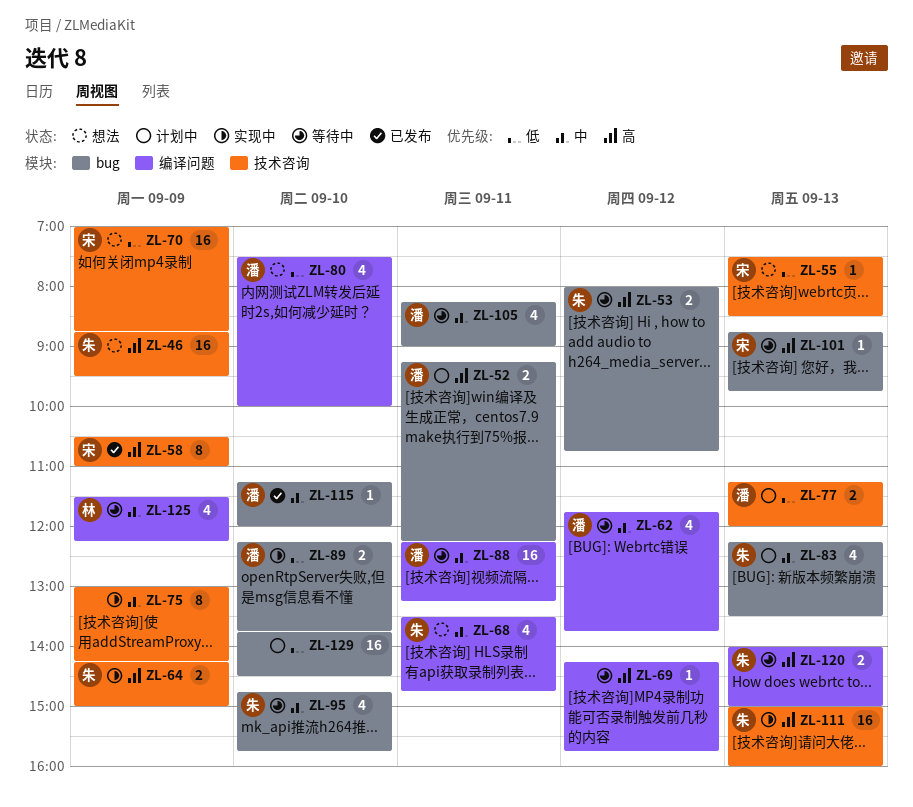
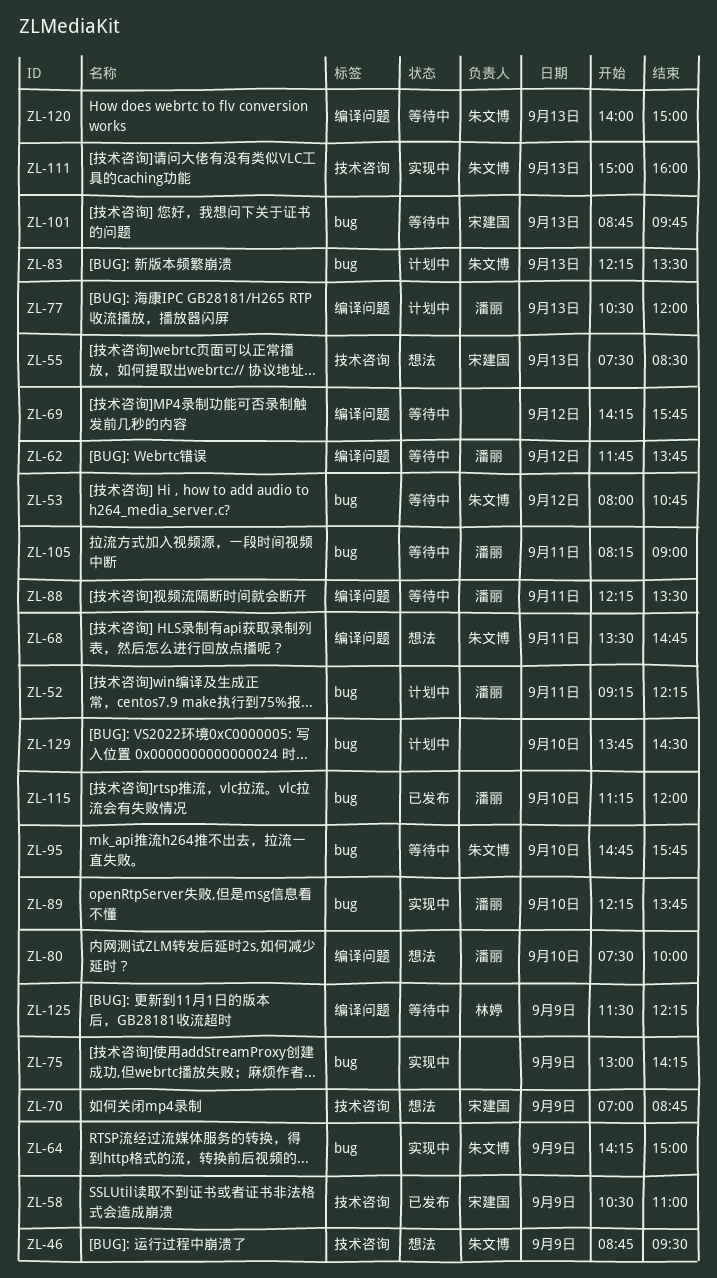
ZL-64, label: 技术咨询 -> bug
ZL-75, label: 技术咨询 -> bug
ZL-77, label: 技术咨询 -> 编译问题
ZL-77, begins: 11:15 -> 10:30
ZL-88, ends: 13:15 -> 13:30

